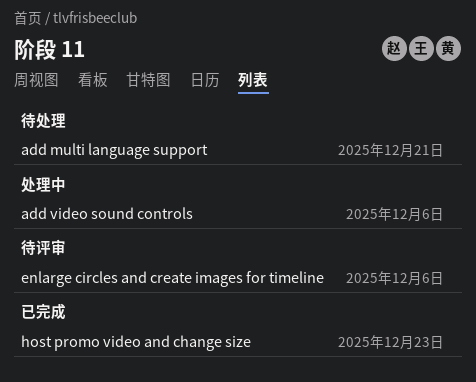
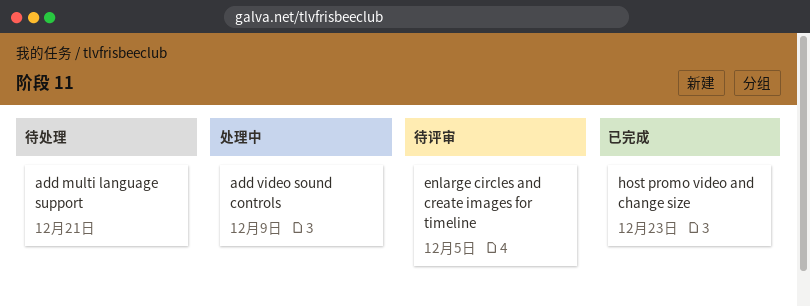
add video sound controls, due: Dec 6 -> Dec 9
enlarge circles and create images for timeline, due: Dec 6 -> Dec 5

